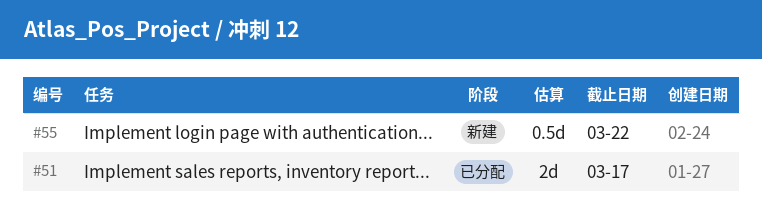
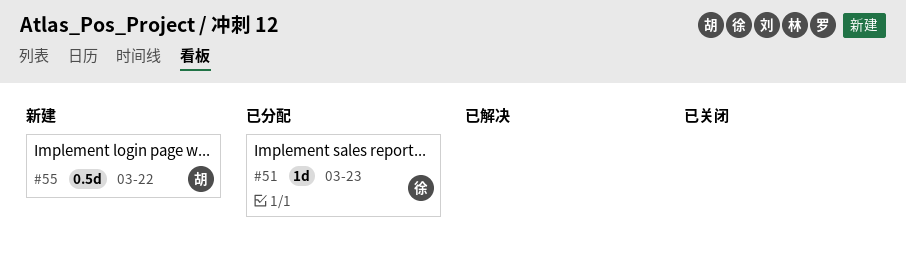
#51, estimate: 2d -> 1d
#51, due: Mar 17 -> Mar 23

